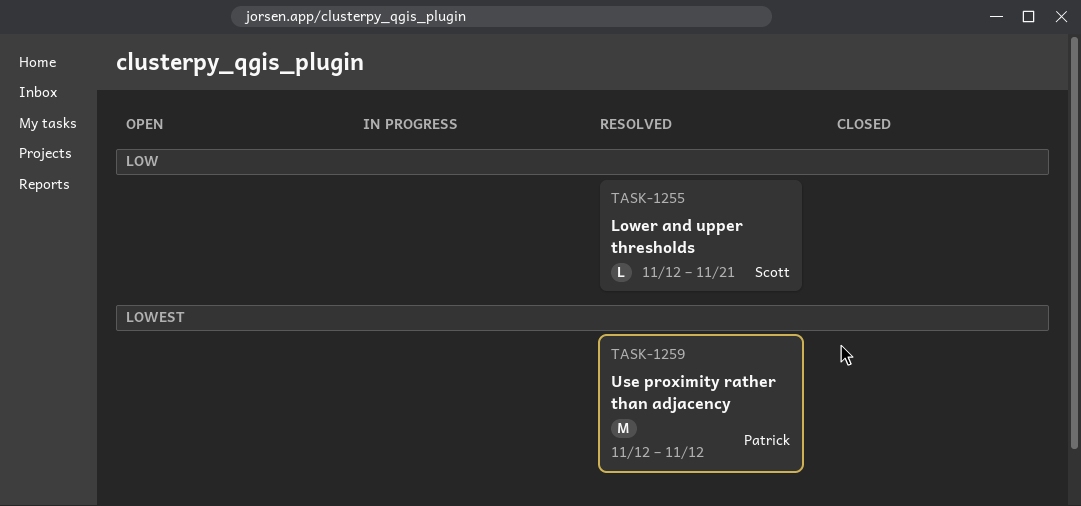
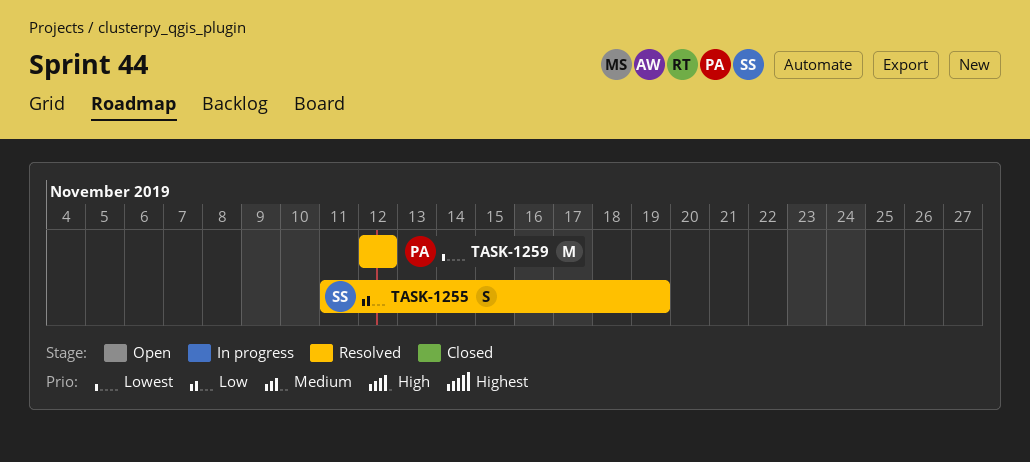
TASK-1255, estimate: L -> S
TASK-1255, start: Nov 12 -> Nov 11
TASK-1255, due: Nov 21 -> Nov 19

